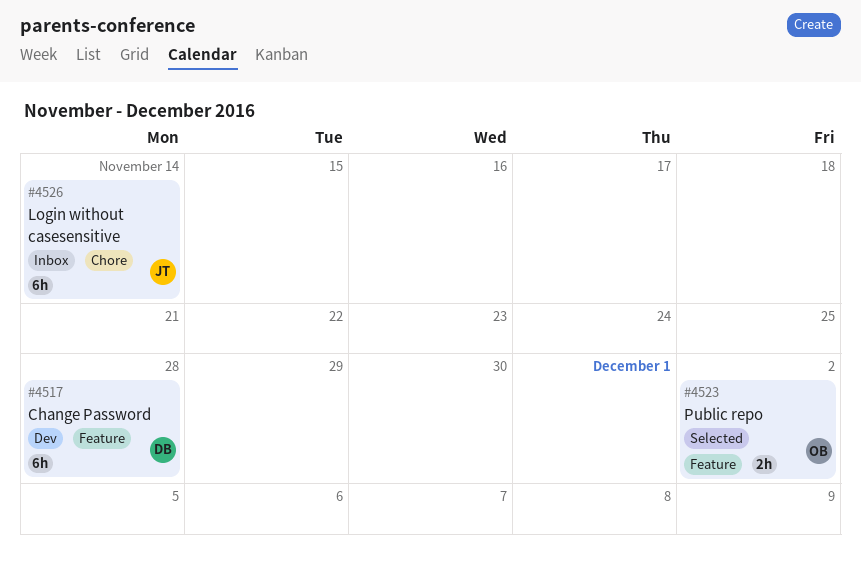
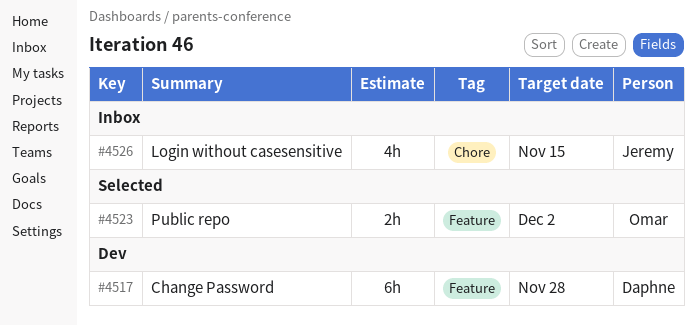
#4526, estimate: 6h -> 4h
#4526, due: Nov 14 -> Nov 15

